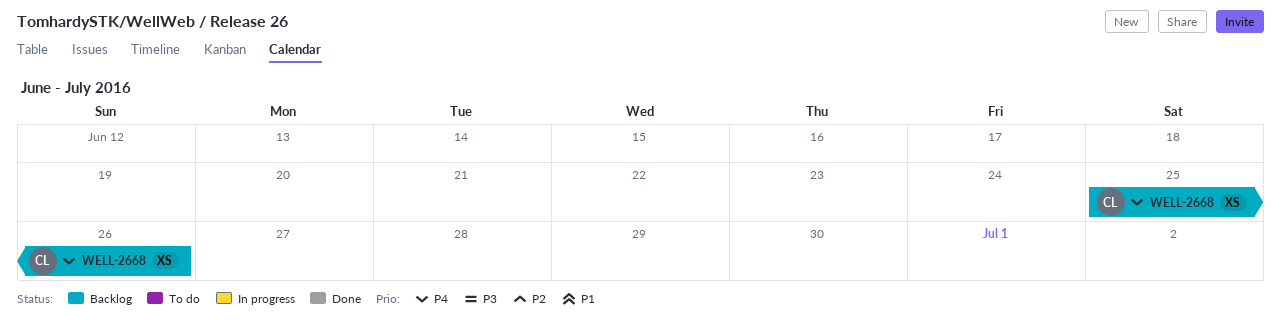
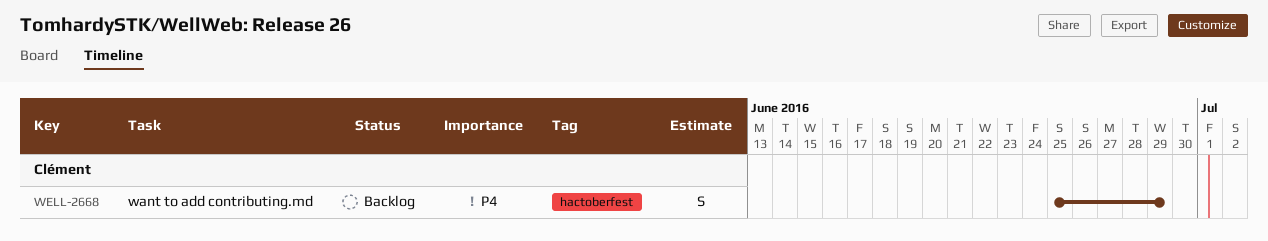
WELL-2668, estimate: XS -> S
WELL-2668, due: Jun 26 -> Jun 29

